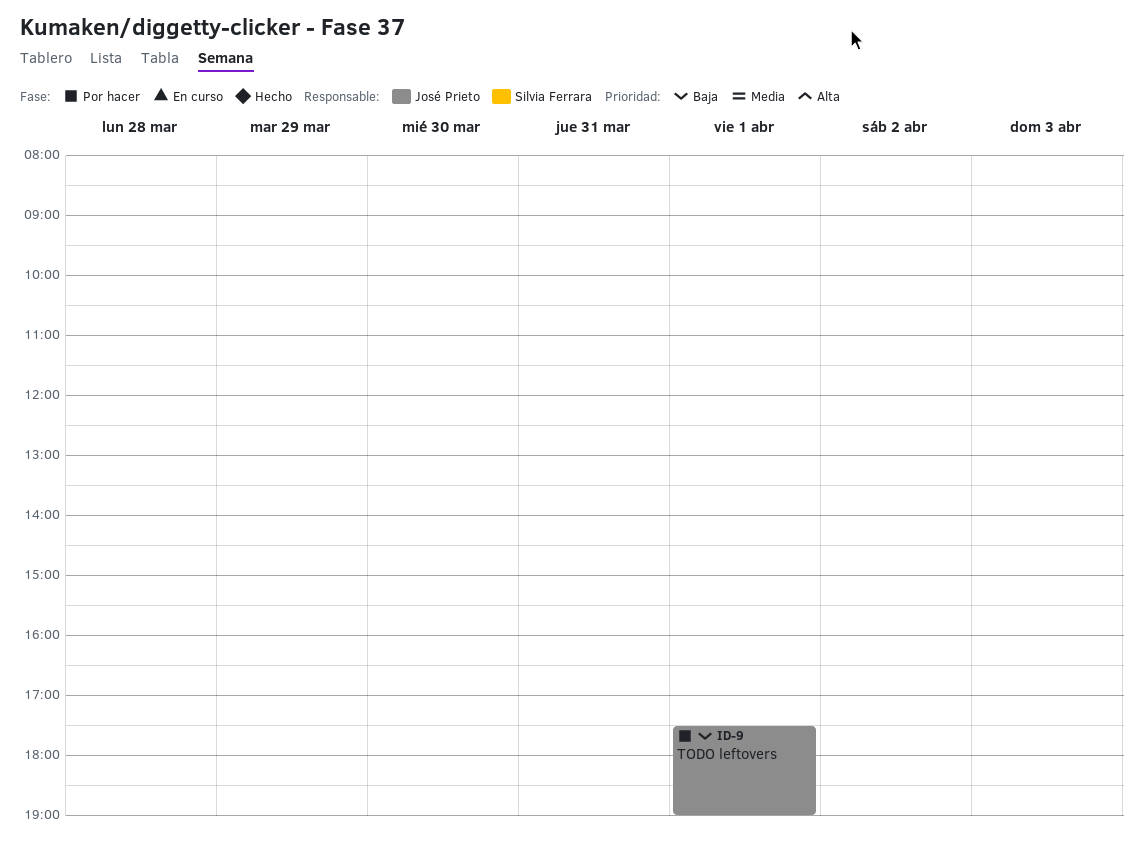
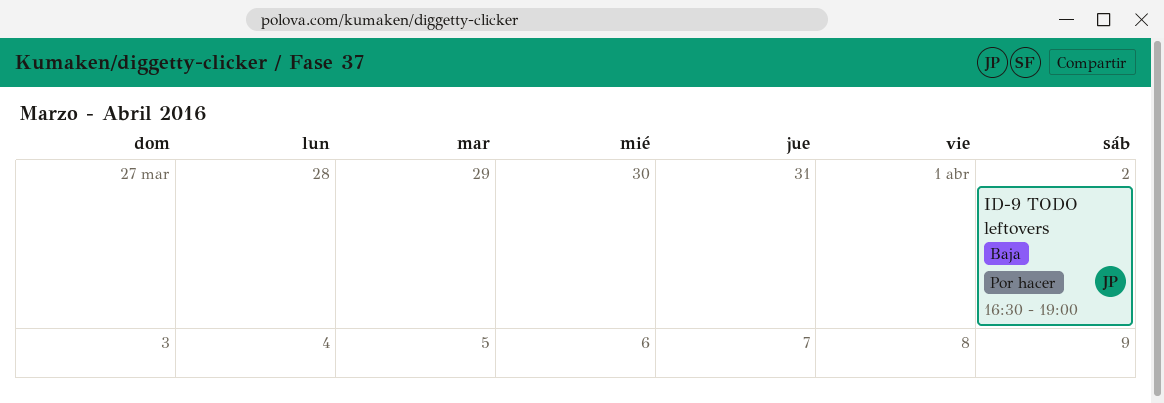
ID-9, day: Apr 1 -> Apr 2
ID-9, begins: 17:30 -> 16:30

